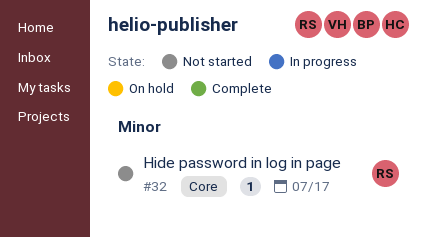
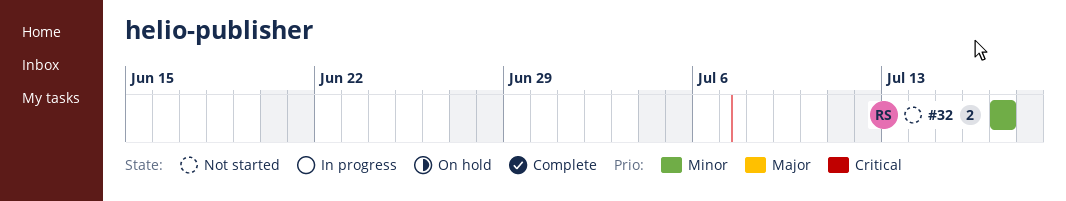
#32, estimate: 1 -> 2

